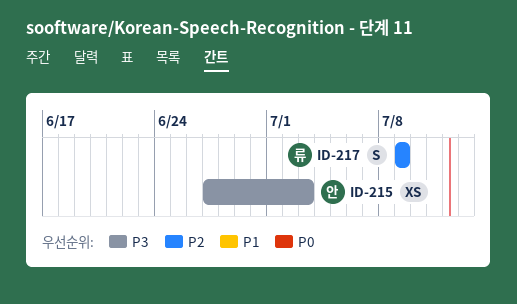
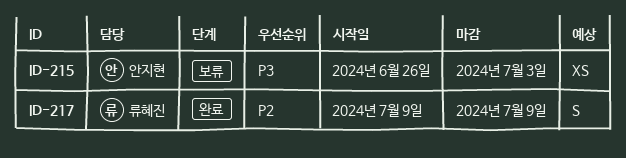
ID-215, start: Jun 27 -> Jun 26

